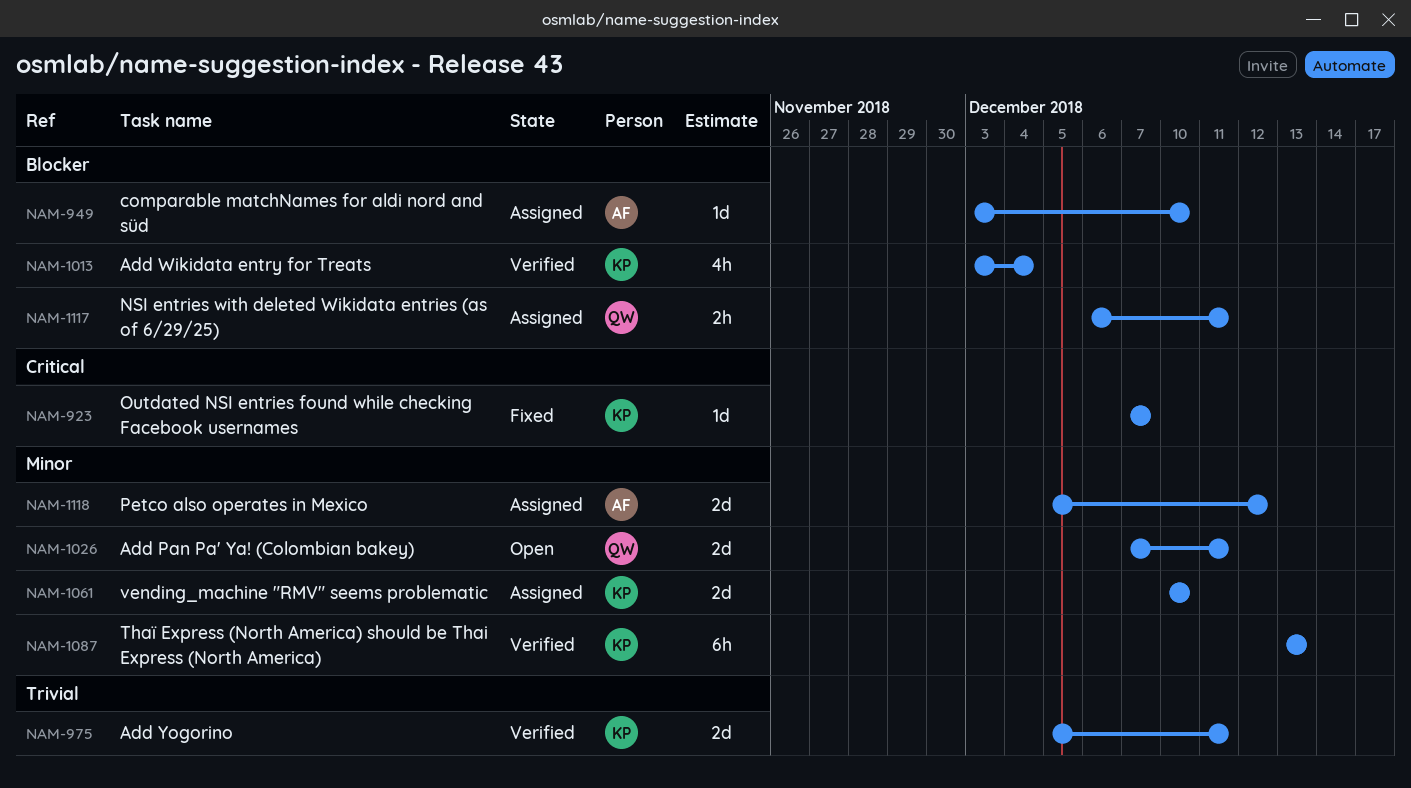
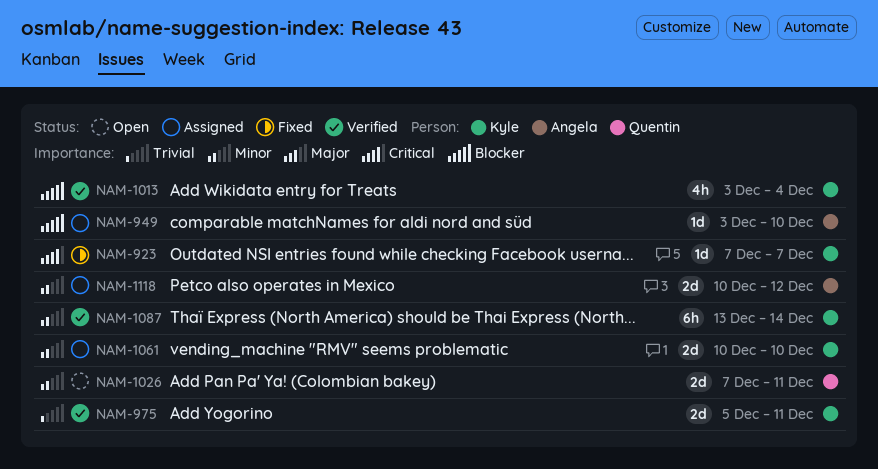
NAM-1087, due: Dec 13 -> Dec 14
NAM-1117: present -> none
NAM-1118, start: Dec 5 -> Dec 10

